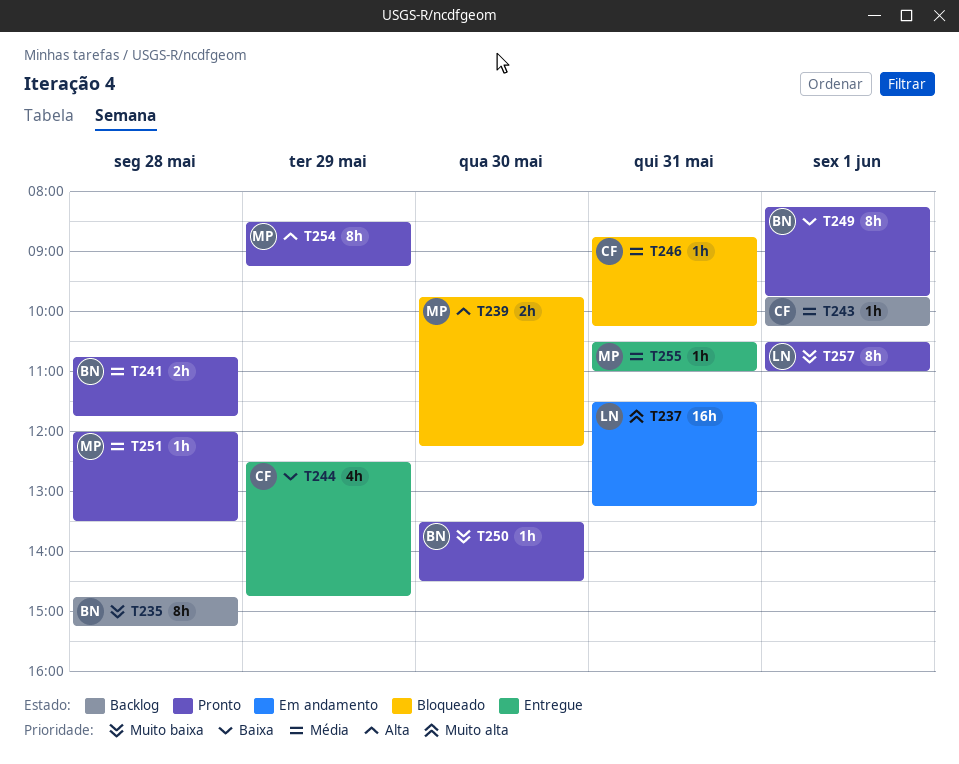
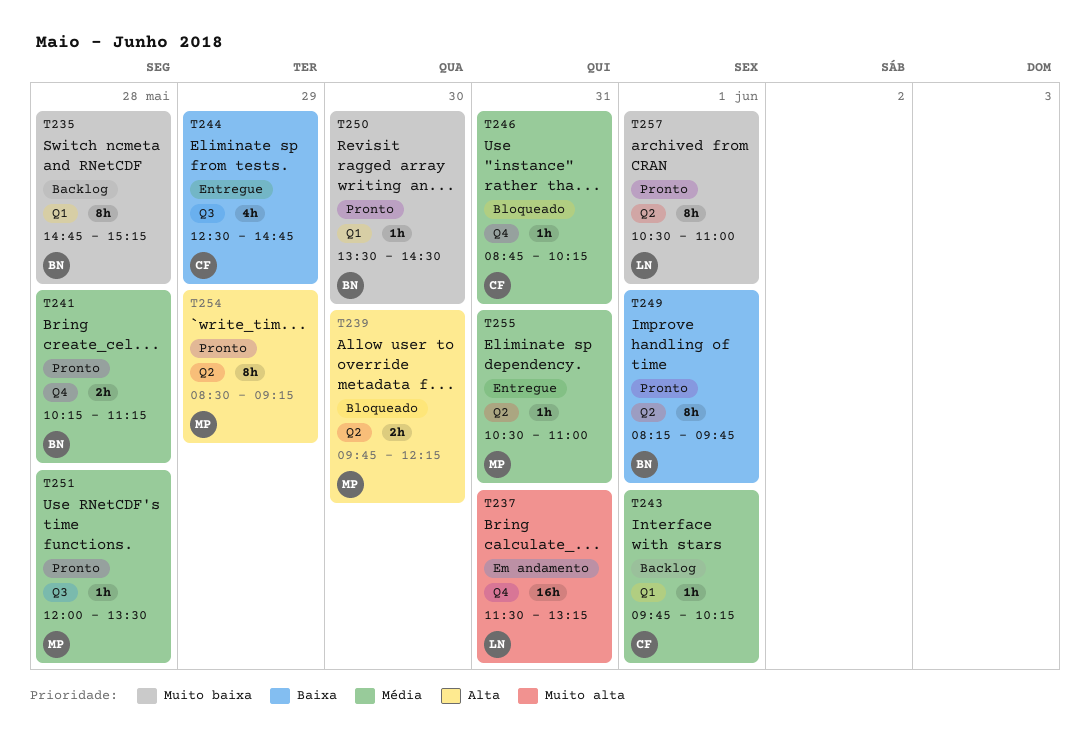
T241, begins: 10:45 -> 10:15
T241, ends: 11:45 -> 11:15

